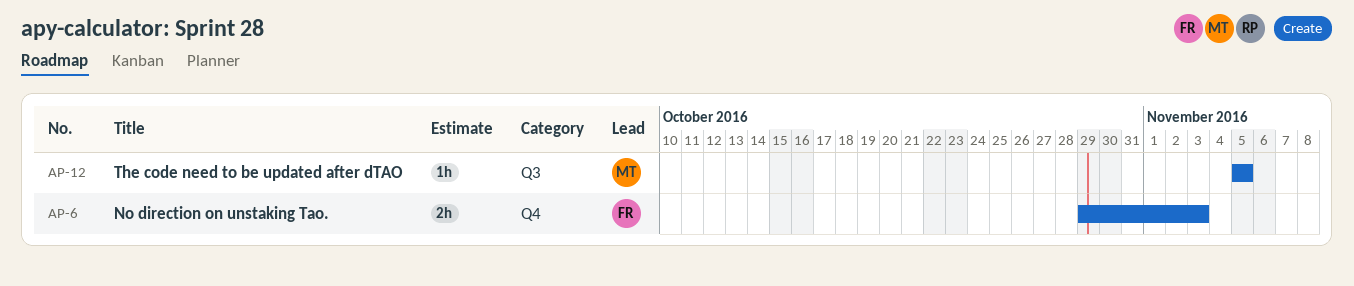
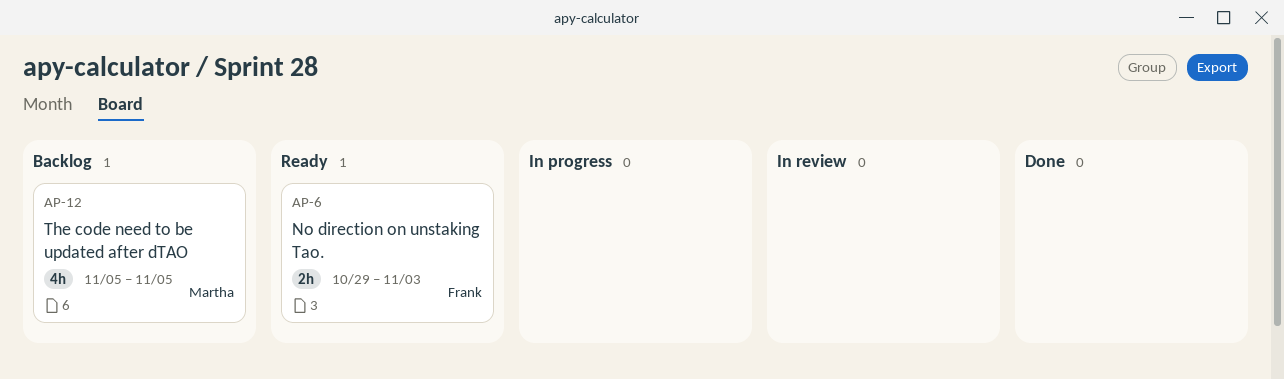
AP-12, estimate: 1h -> 4h

